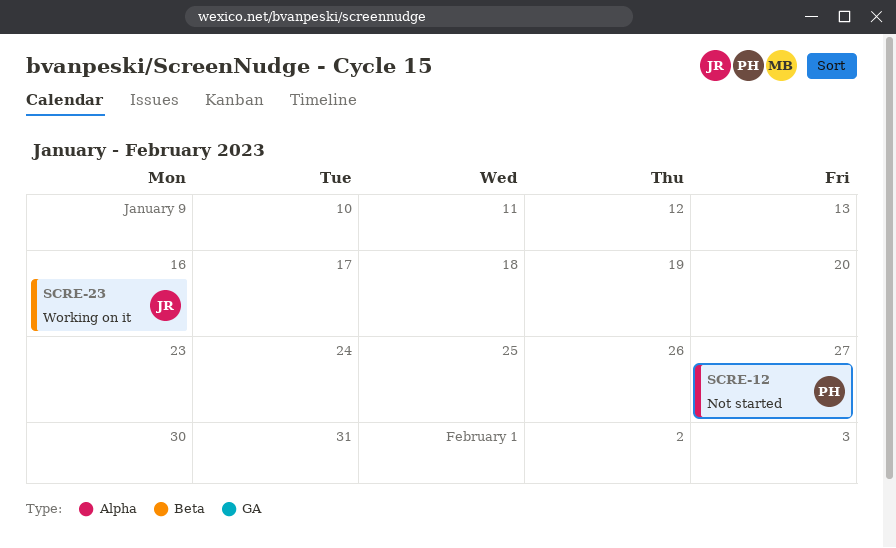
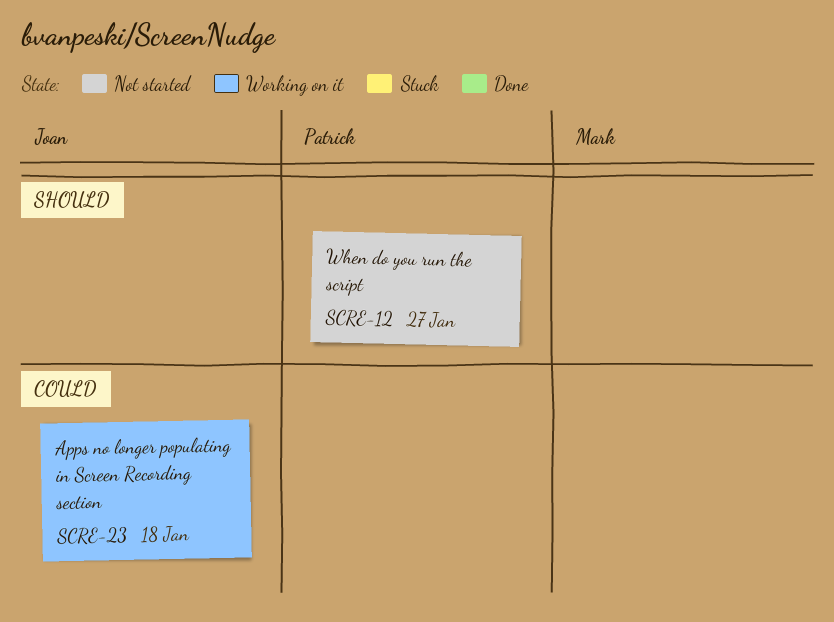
SCRE-23, due: Jan 16 -> Jan 18

